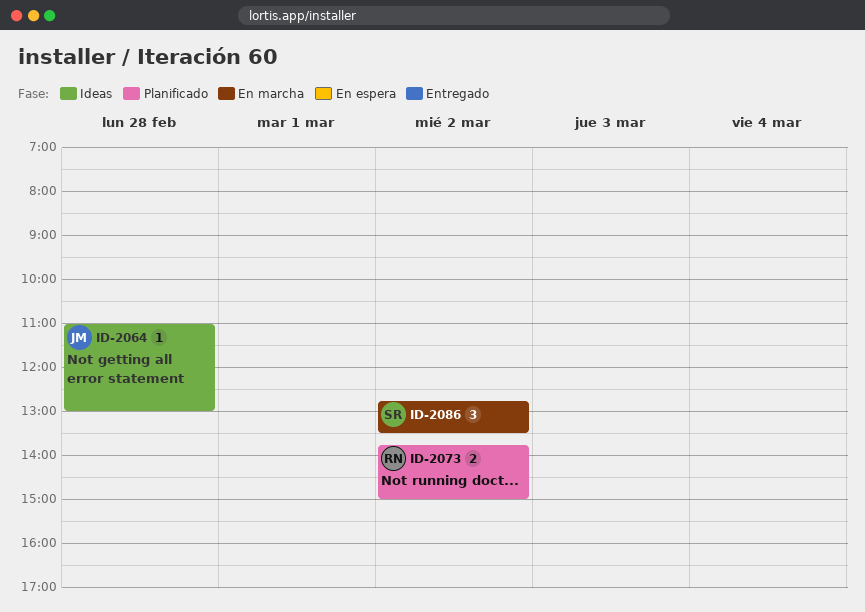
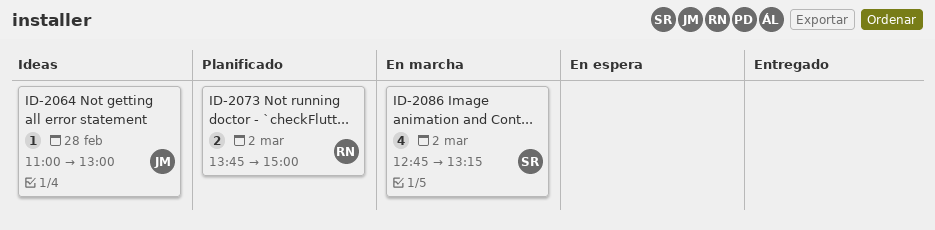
ID-2086, estimate: 3 -> 4
ID-2086, ends: 13:30 -> 13:15

